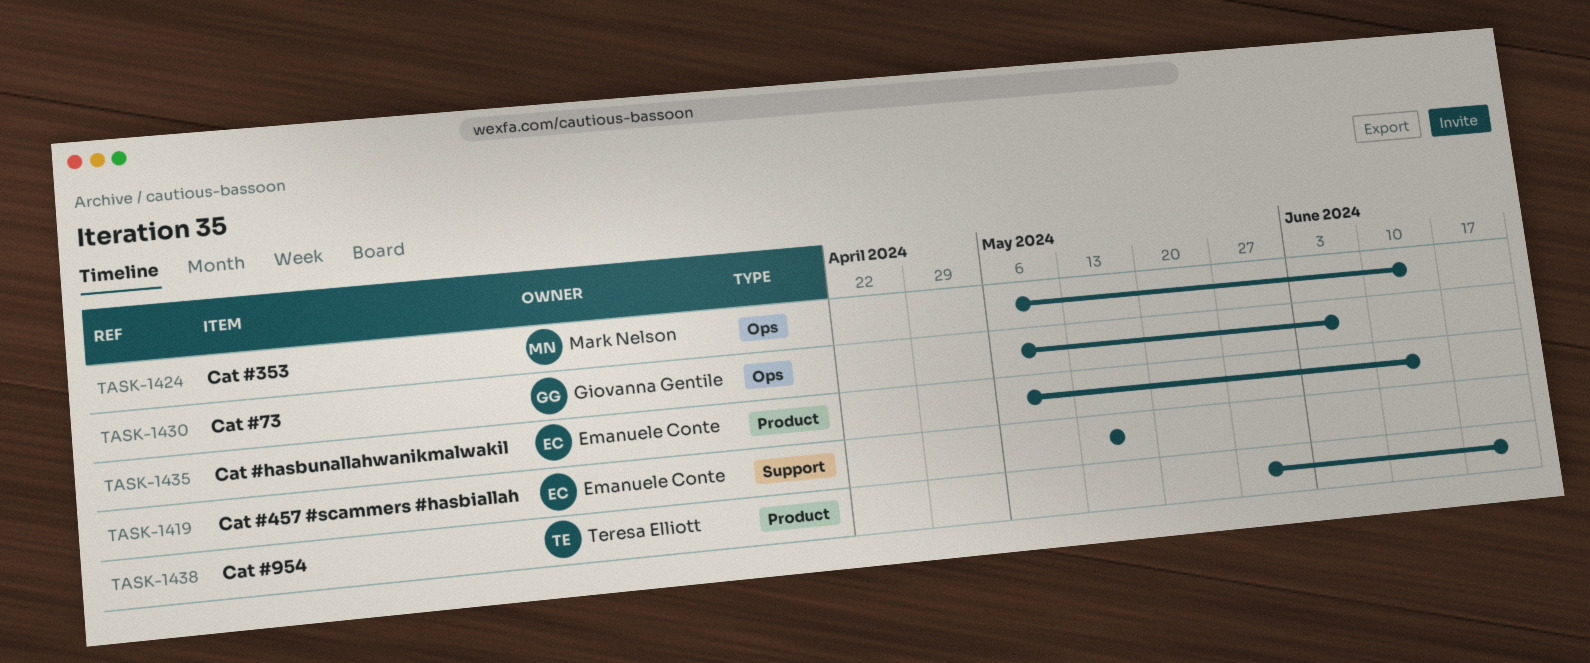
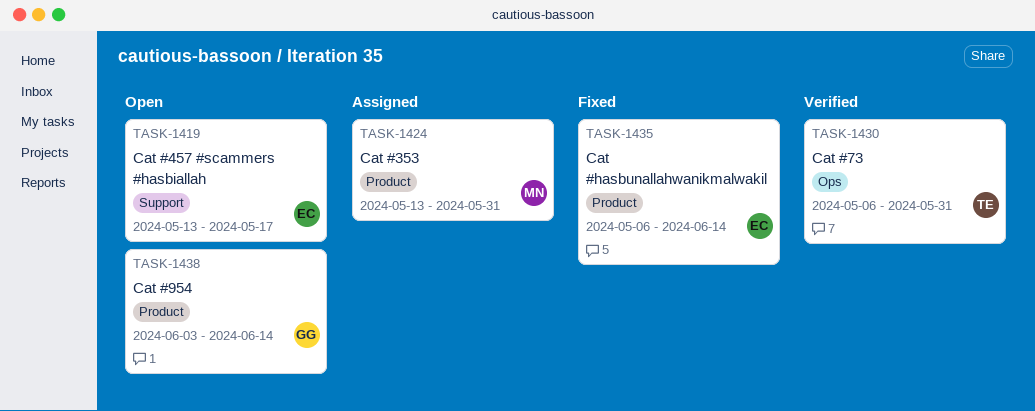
TASK-1424, label: Ops -> Product
TASK-1424, start: May 6 -> May 13
TASK-1424, due: Jun 14 -> May 31
TASK-1430, owner: Giovanna Gentile -> Teresa Elliott
TASK-1430, due: Jun 7 -> May 31
TASK-1438, owner: Teresa Elliott -> Giovanna Gentile
TASK-1438, start: May 27 -> Jun 3
TASK-1438, due: Jun 21 -> Jun 14

